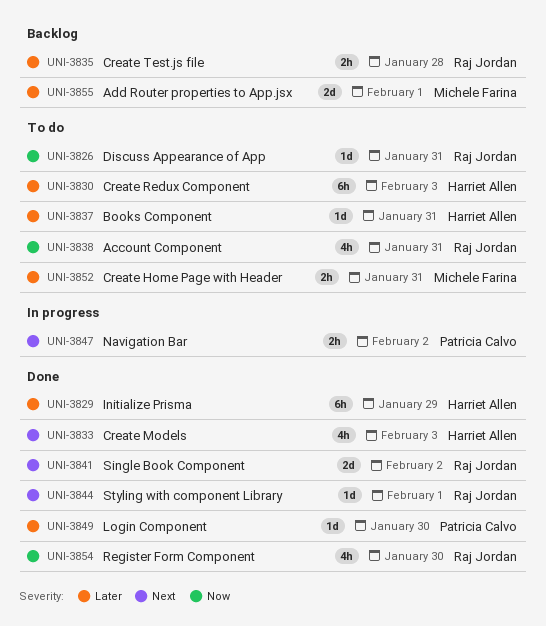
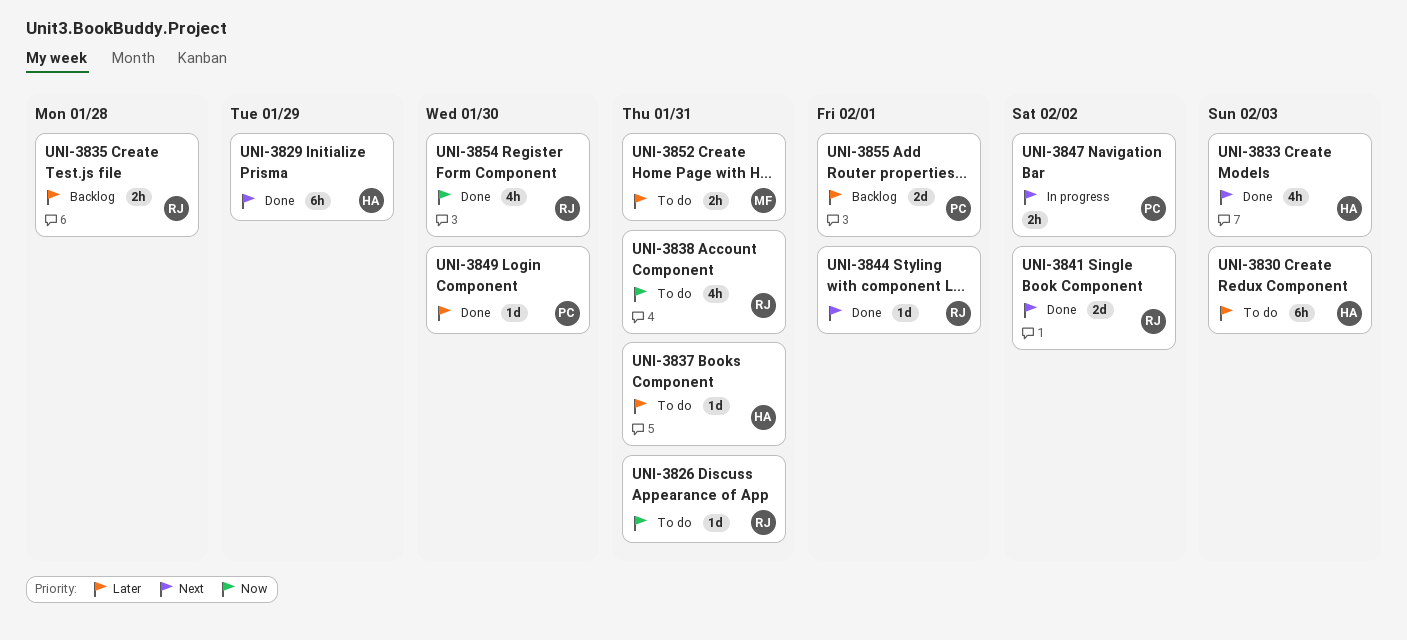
UNI-3829, priority: Later -> Next
UNI-3855, owner: Michele Farina -> Patricia Calvo

